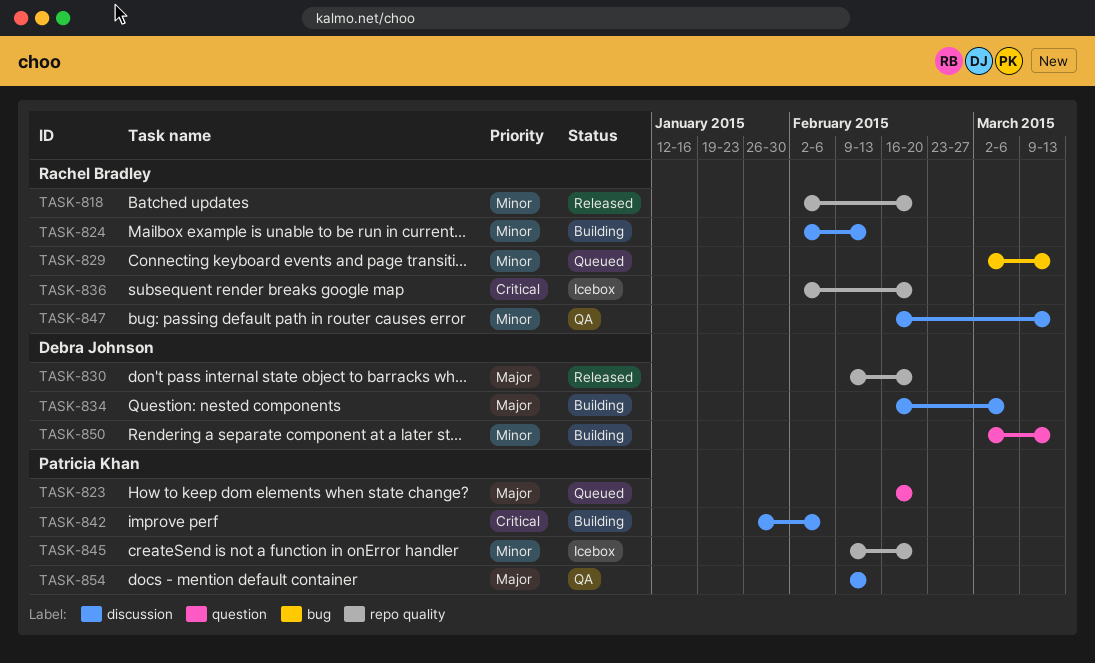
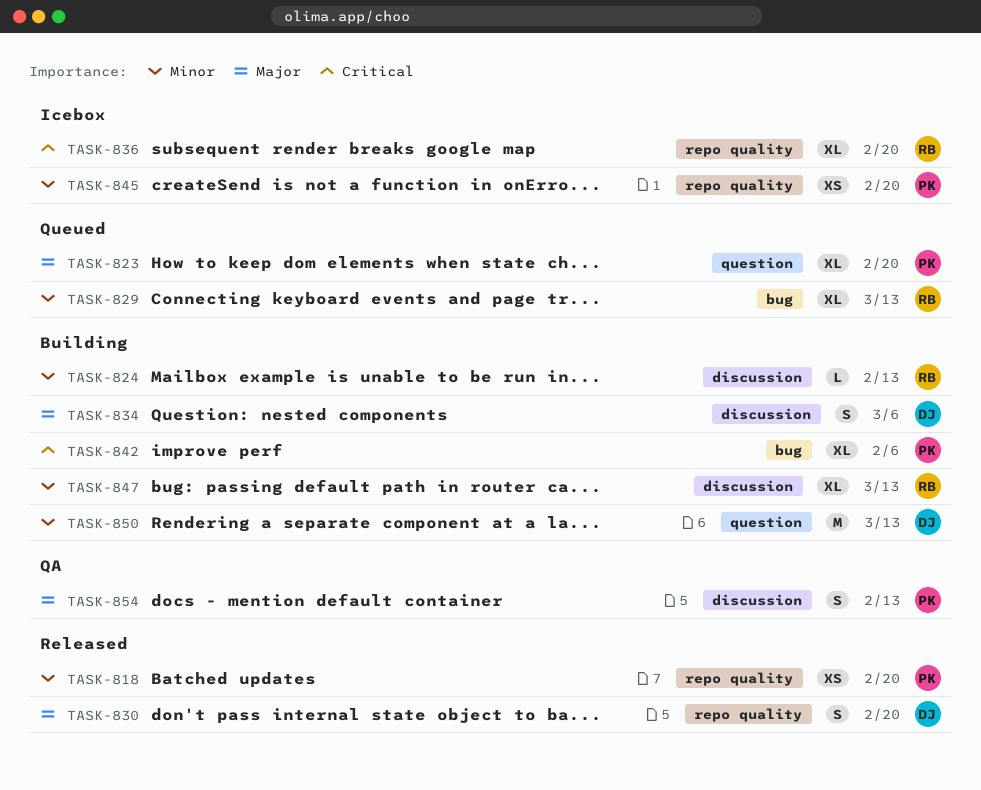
TASK-818, owner: Rachel Bradley -> Patricia Khan
TASK-842, label: discussion -> bug
TASK-847, status: QA -> Building

